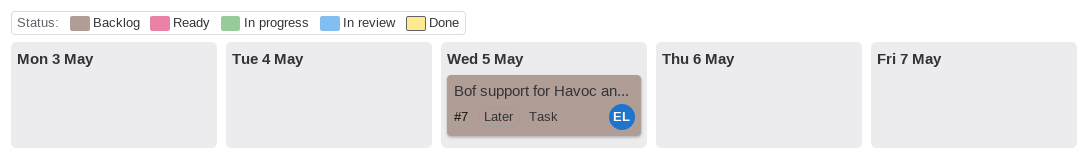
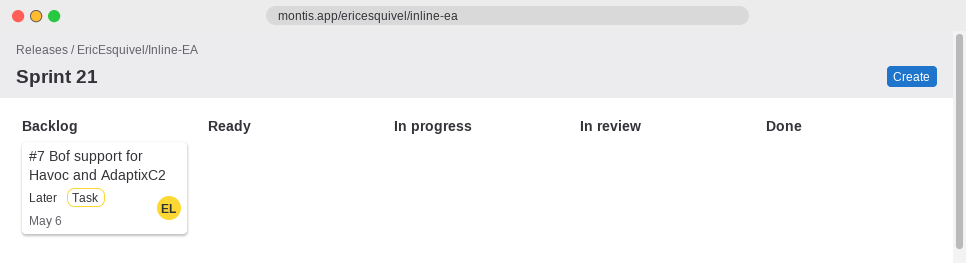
#7, due: May 5 -> May 6

